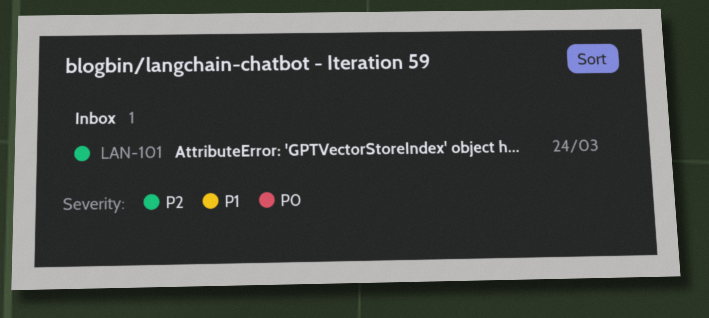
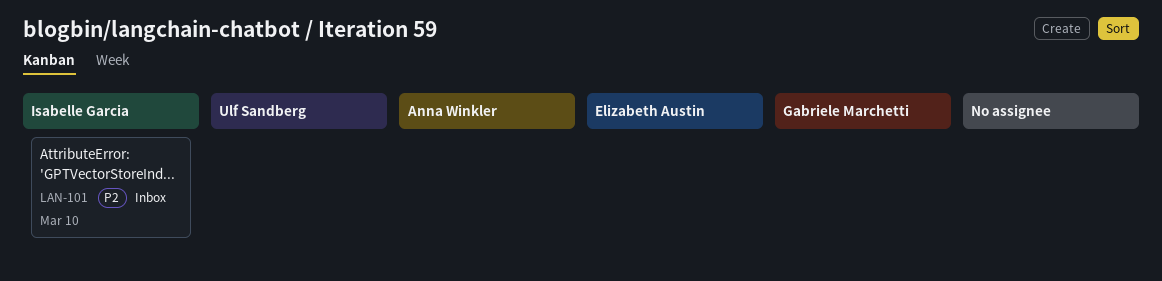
LAN-101, due: Mar 24 -> Mar 10

